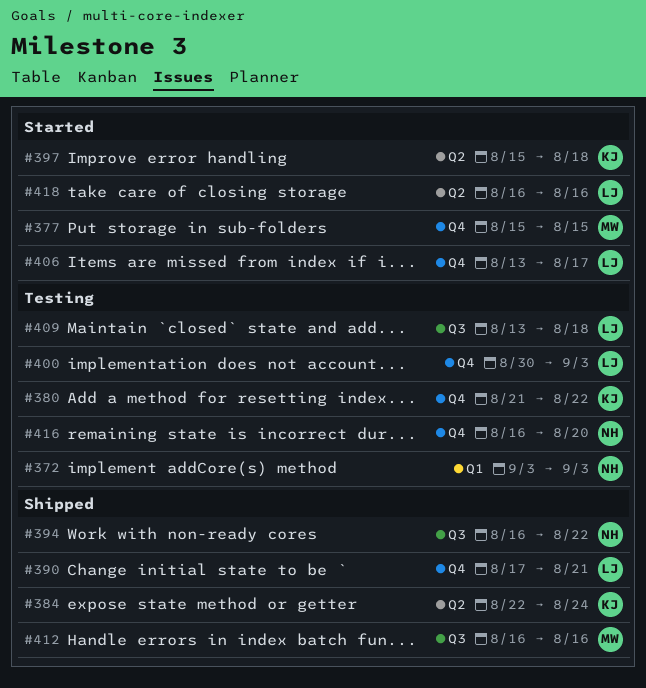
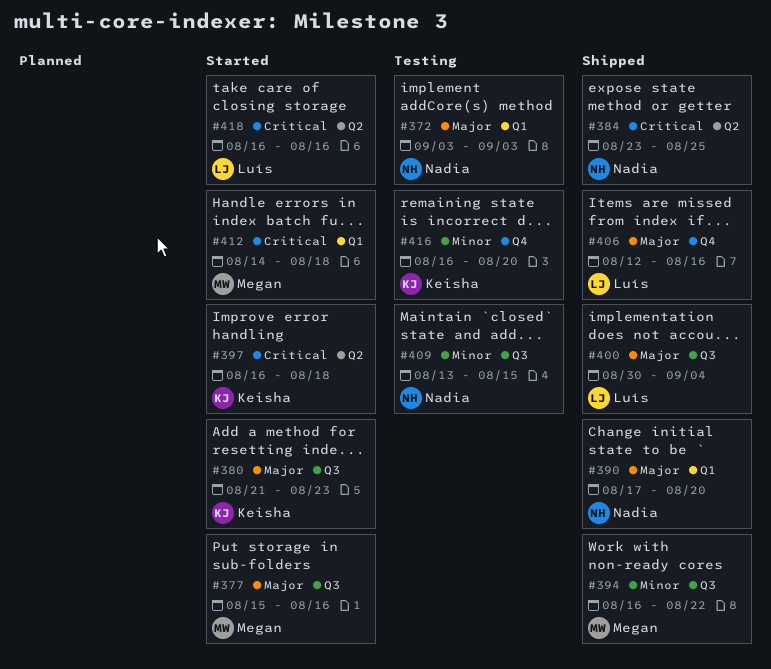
#377, label: Q4 -> Q3
#377, due: Aug 15 -> Aug 16
#380, status: Testing -> Started
#380, label: Q4 -> Q3
#380, due: Aug 22 -> Aug 23
#384, owner: Keisha -> Nadia
#384, start: Aug 22 -> Aug 23
#384, due: Aug 24 -> Aug 25
#390, owner: Luís -> Nadia
#390, label: Q4 -> Q1
#390, due: Aug 21 -> Aug 20
#394, owner: Nadia -> Megan
#397, start: Aug 15 -> Aug 16
#400, status: Testing -> Shipped
#400, label: Q4 -> Q3
#400, due: Sep 3 -> Sep 4
#406, status: Started -> Shipped
#406, start: Aug 13 -> Aug 12
#406, due: Aug 17 -> Aug 16
#409, owner: Luís -> Nadia
#409, due: Aug 18 -> Aug 15
#412, status: Shipped -> Started
#412, label: Q3 -> Q1
#412, start: Aug 16 -> Aug 14
#412, due: Aug 16 -> Aug 18
#416, owner: Nadia -> Keisha

